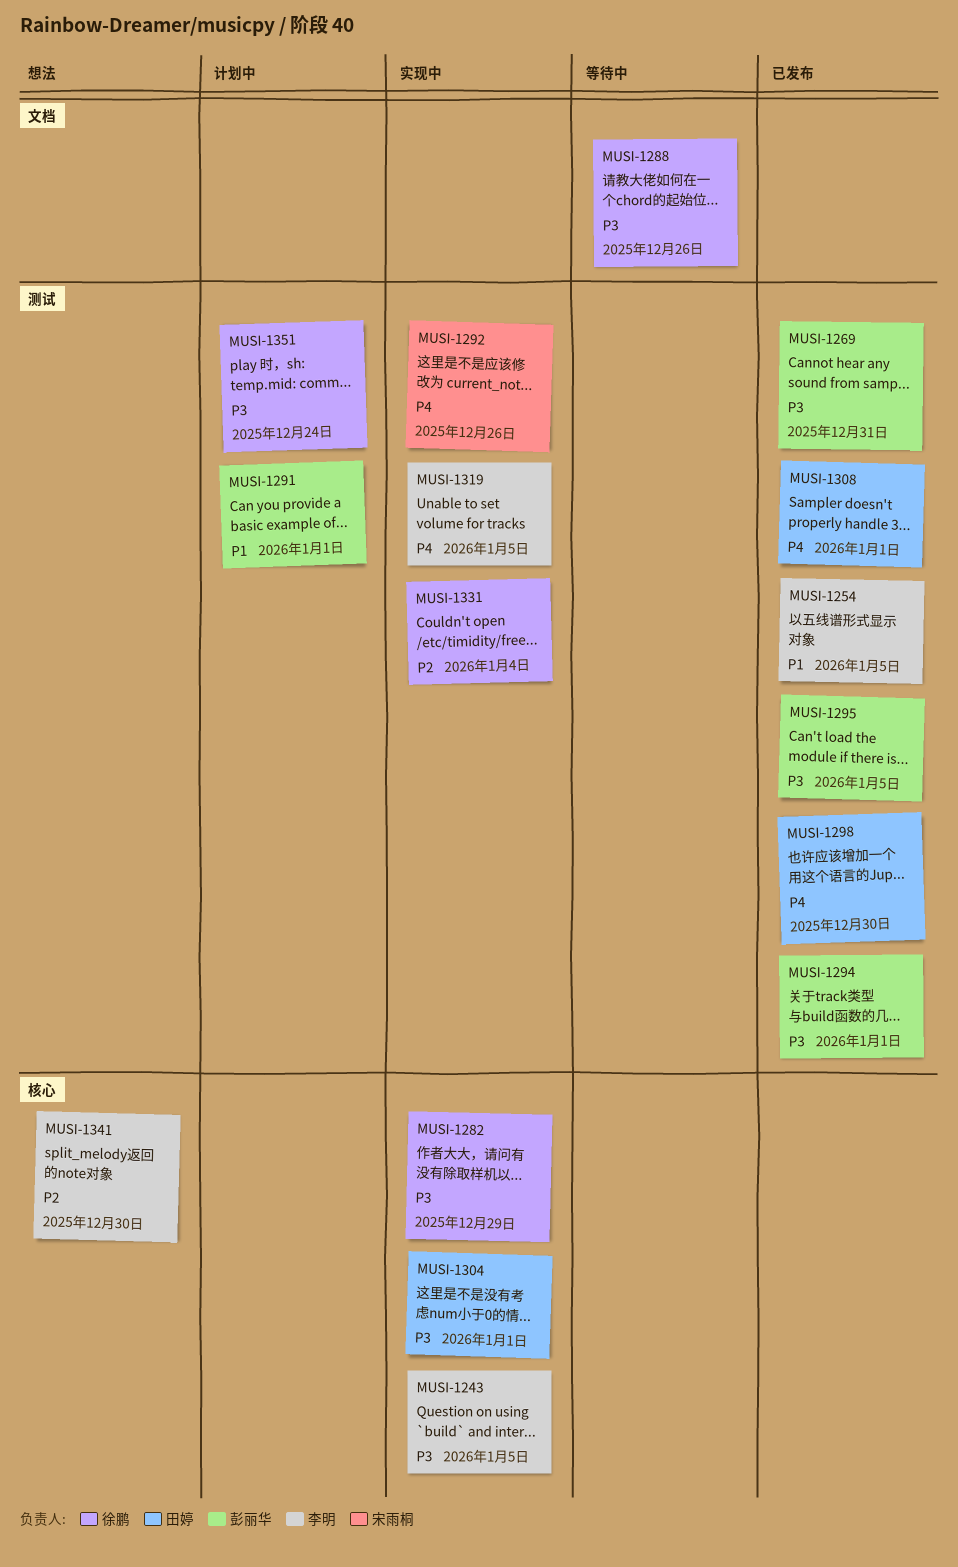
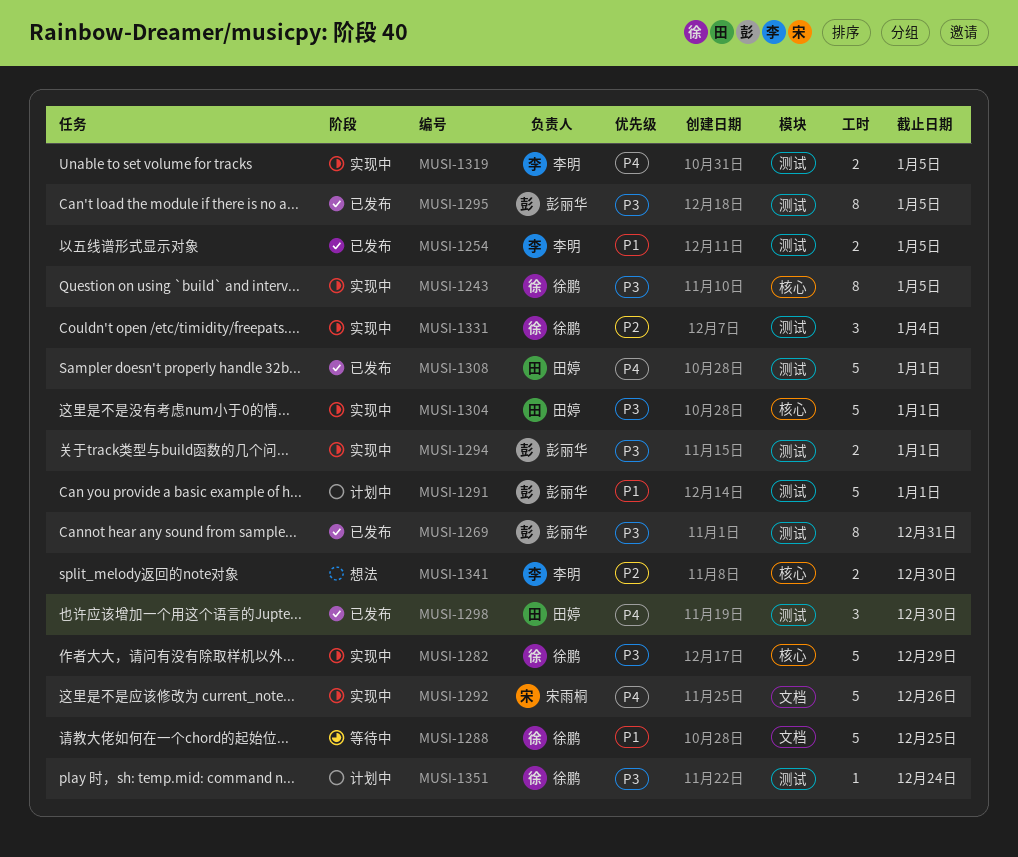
MUSI-1243, owner: 李明 -> 徐鹏
MUSI-1288, priority: P3 -> P1
MUSI-1288, due: Dec 26 -> Dec 25
MUSI-1292, label: 测试 -> 文档
MUSI-1294, status: 已发布 -> 实现中

